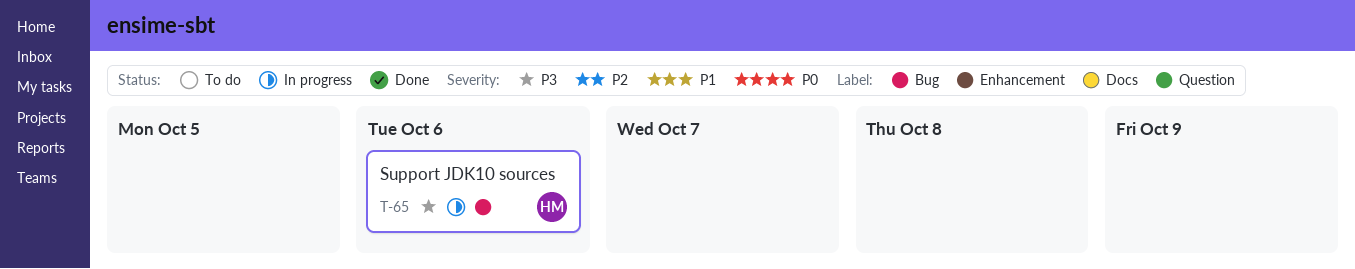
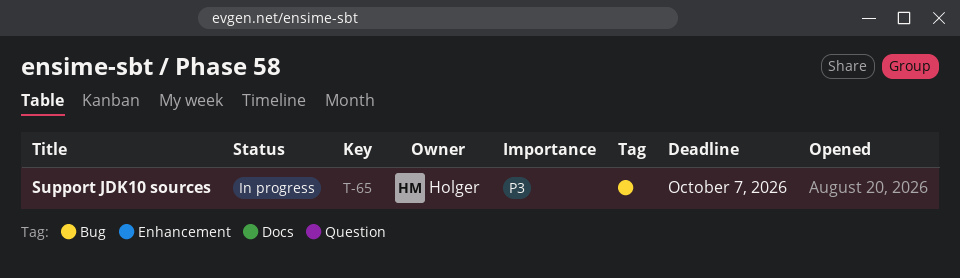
T-65, due: Oct 6 -> Oct 7

